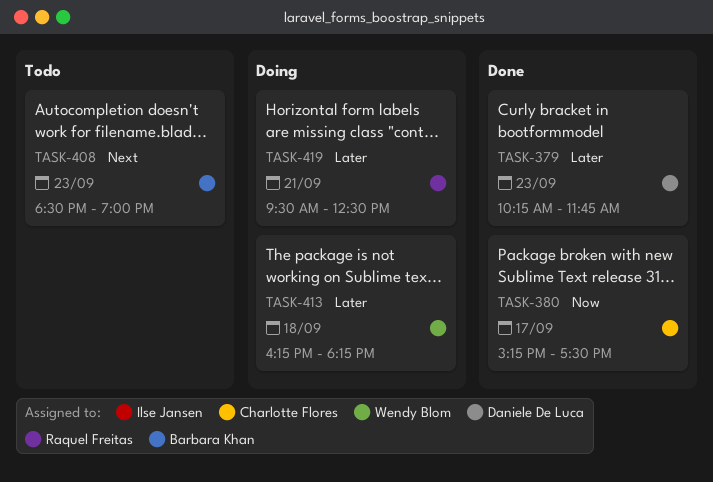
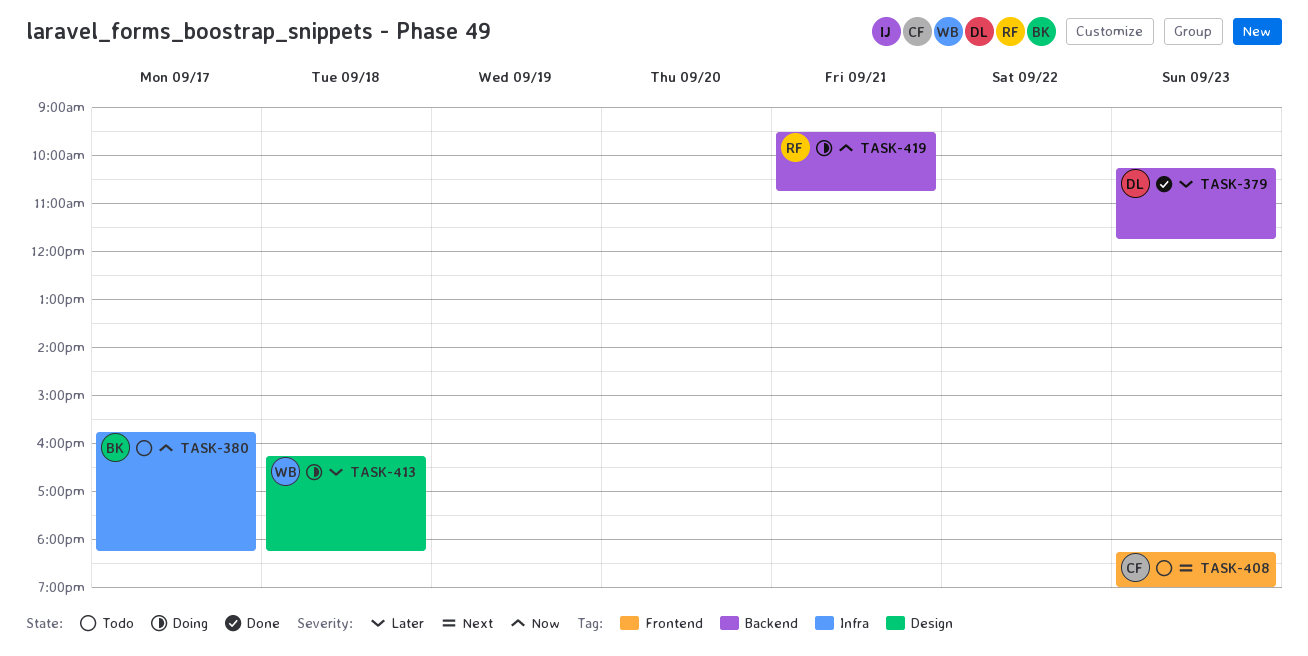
TASK-380, status: Done -> Todo
TASK-380, owner: Charlotte Flores -> Barbara Khan
TASK-380, begins: 15:15 -> 15:45
TASK-380, ends: 17:30 -> 18:15
TASK-408, owner: Barbara Khan -> Charlotte Flores
TASK-408, begins: 18:30 -> 18:15
TASK-419, priority: Later -> Now
TASK-419, ends: 12:30 -> 10:45

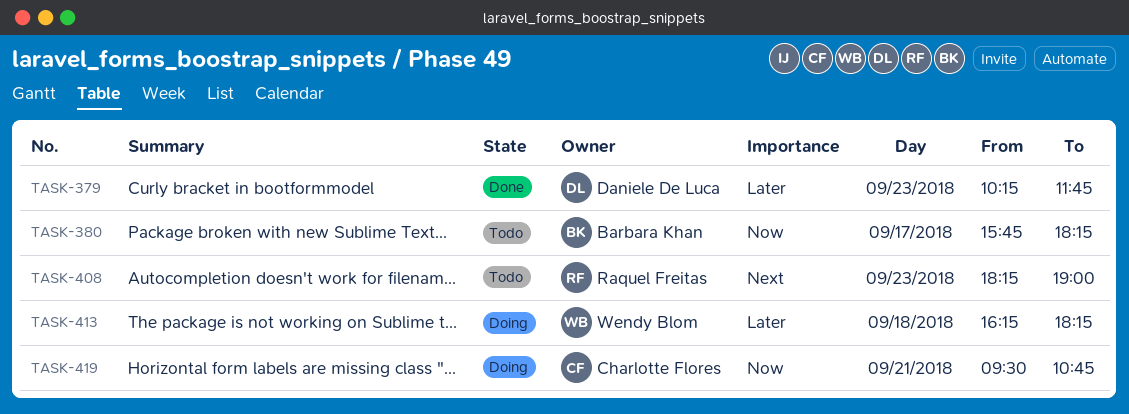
TASK-408, owner: Charlotte Flores -> Raquel Freitas
TASK-419, owner: Raquel Freitas -> Charlotte Flores

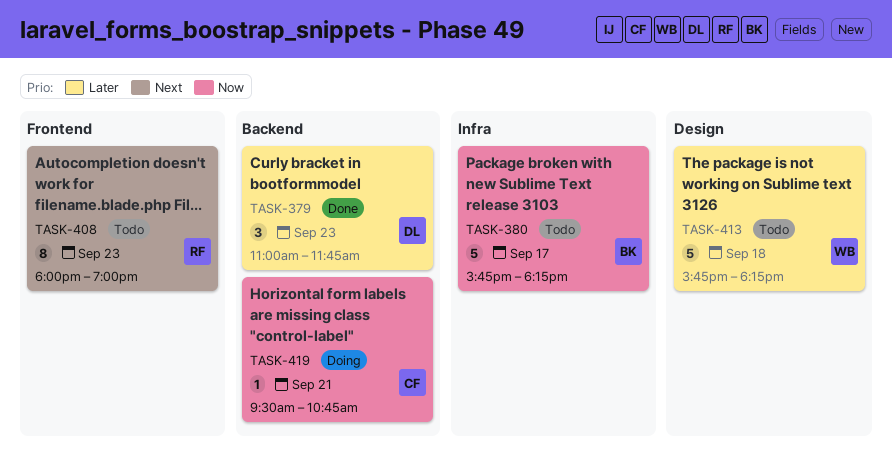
TASK-379, begins: 10:15 -> 11:00
TASK-408, begins: 18:15 -> 18:00
TASK-413, status: Doing -> Todo
TASK-413, begins: 16:15 -> 15:45

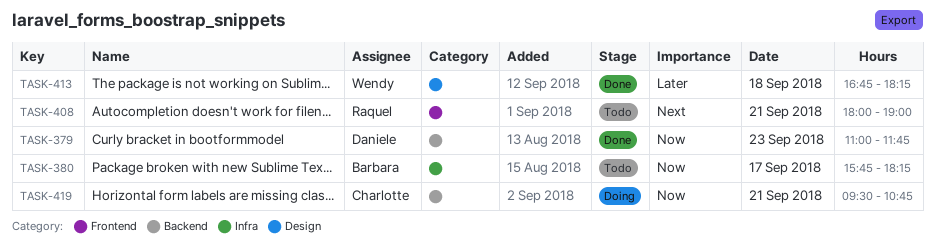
TASK-379, priority: Later -> Now
TASK-408, day: Sep 23 -> Sep 21
TASK-413, status: Todo -> Done
TASK-413, begins: 15:45 -> 16:45

